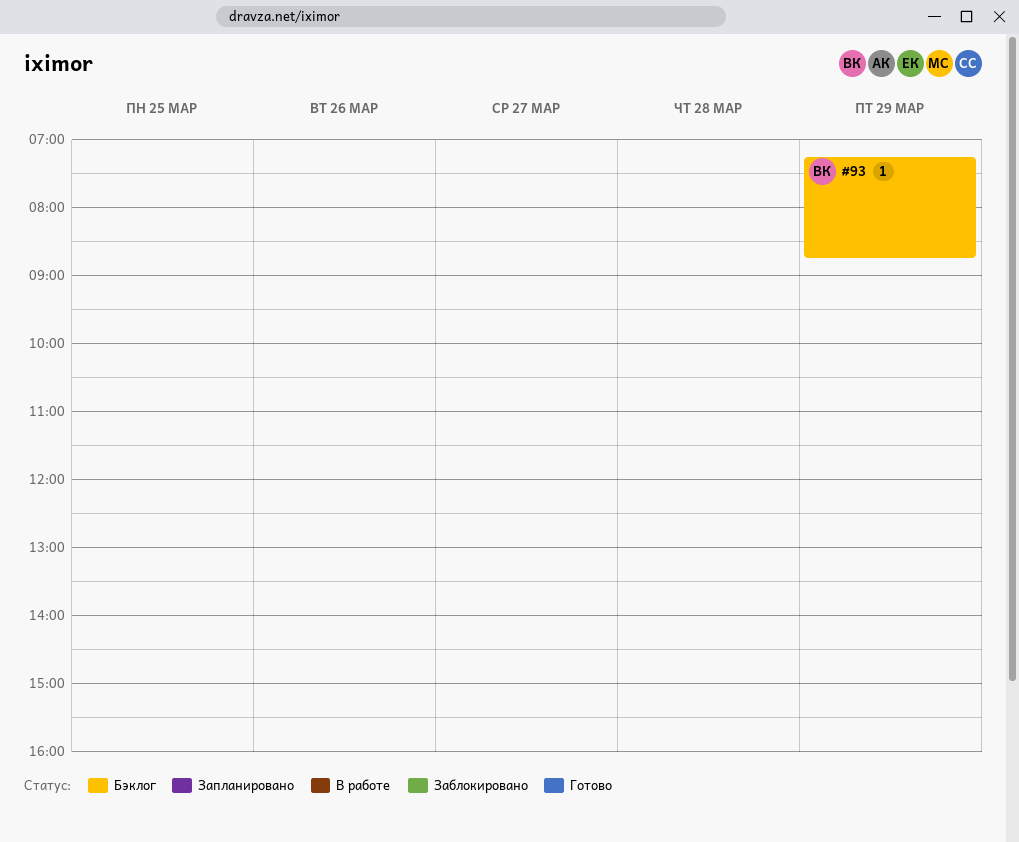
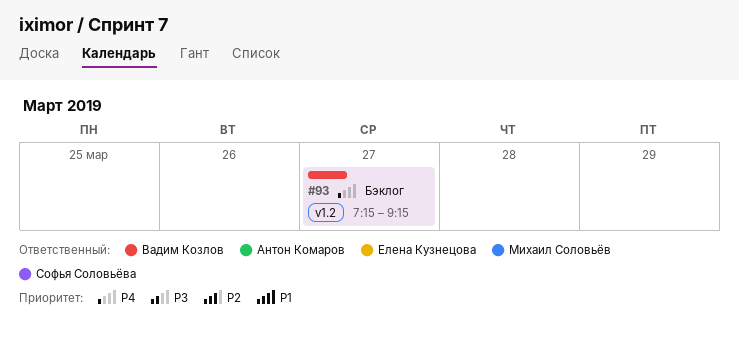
#93, day: Mar 29 -> Mar 27
#93, ends: 08:45 -> 09:15

